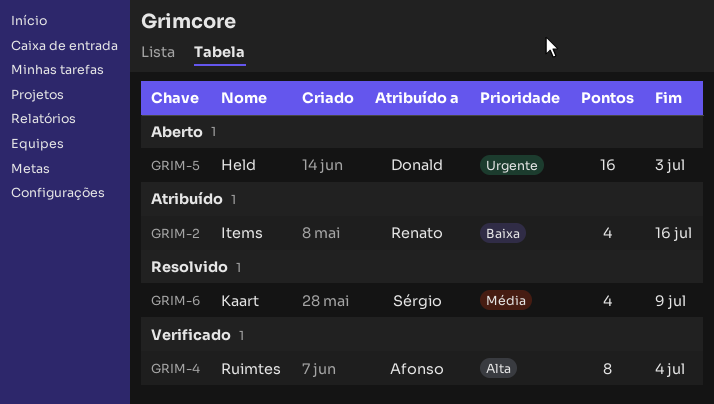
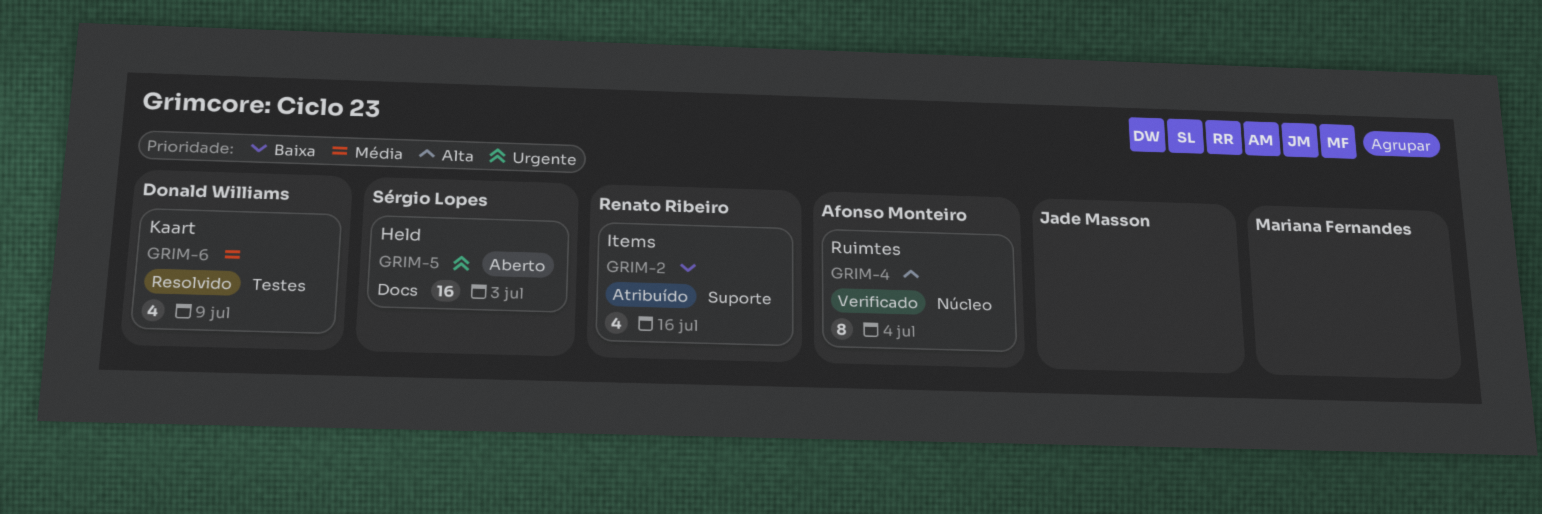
GRIM-5, owner: Donald Williams -> Sérgio Lopes
GRIM-6, owner: Sérgio Lopes -> Donald Williams

